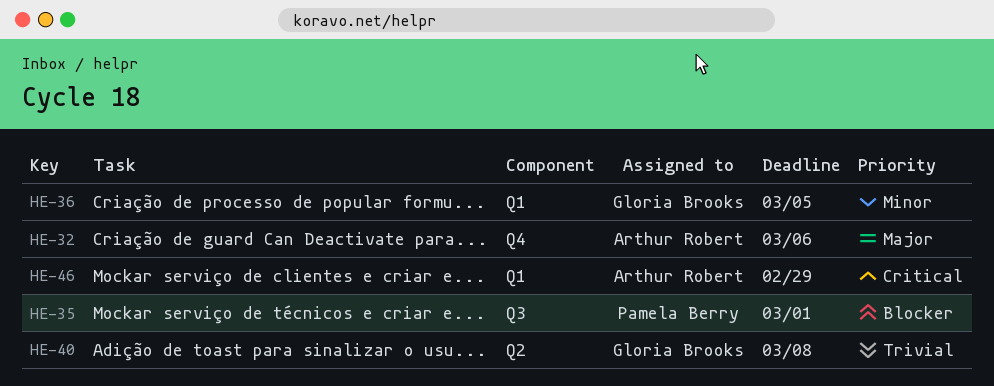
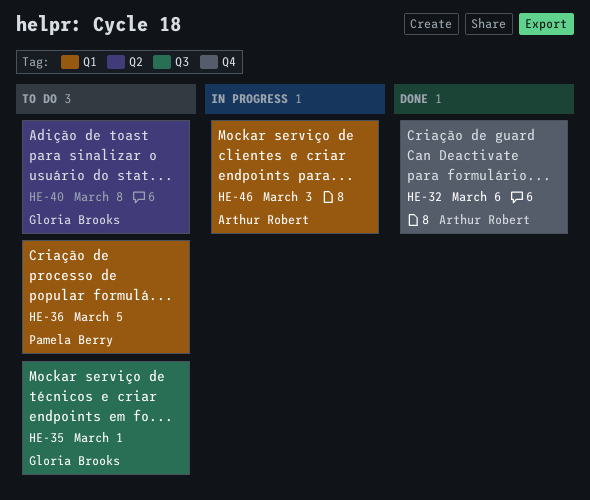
HE-35, owner: Pamela Berry -> Gloria Brooks
HE-36, owner: Gloria Brooks -> Pamela Berry
HE-46, due: Feb 29 -> Mar 3

